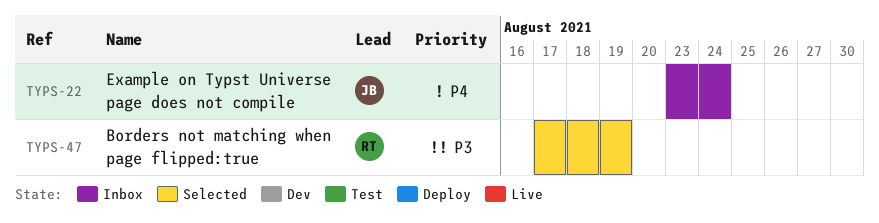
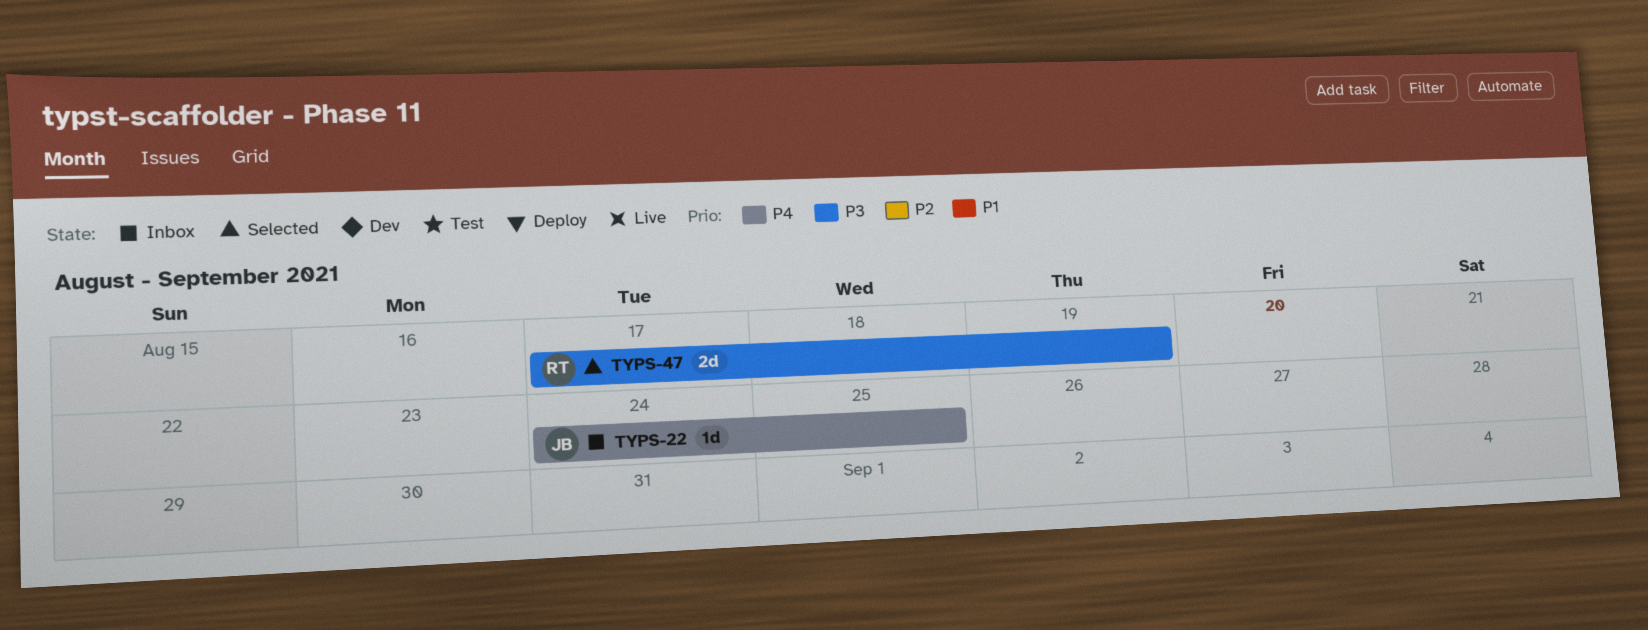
TYPS-22, start: Aug 23 -> Aug 24
TYPS-22, due: Aug 24 -> Aug 25

